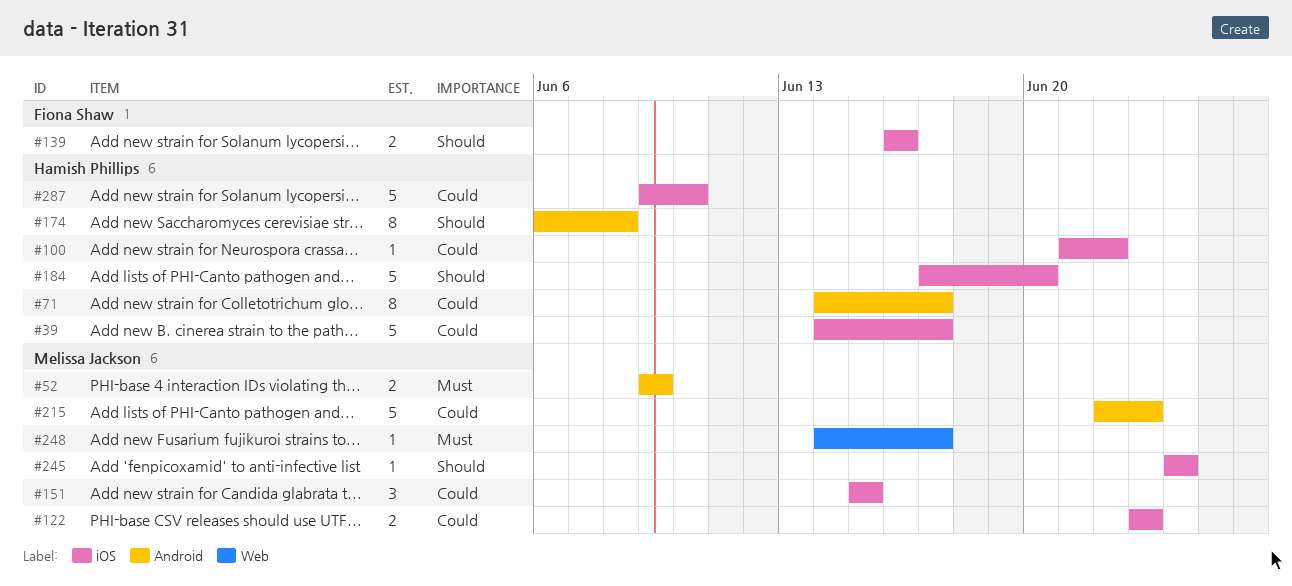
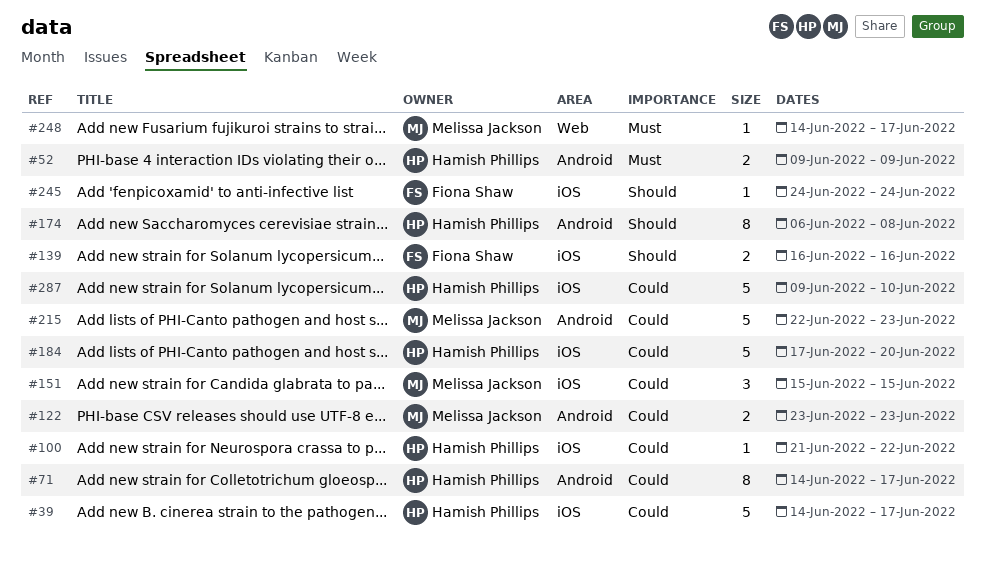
#52, owner: Melissa Jackson -> Hamish Phillips
#122, label: iOS -> Android
#184, priority: Should -> Could
#245, owner: Melissa Jackson -> Fiona Shaw

